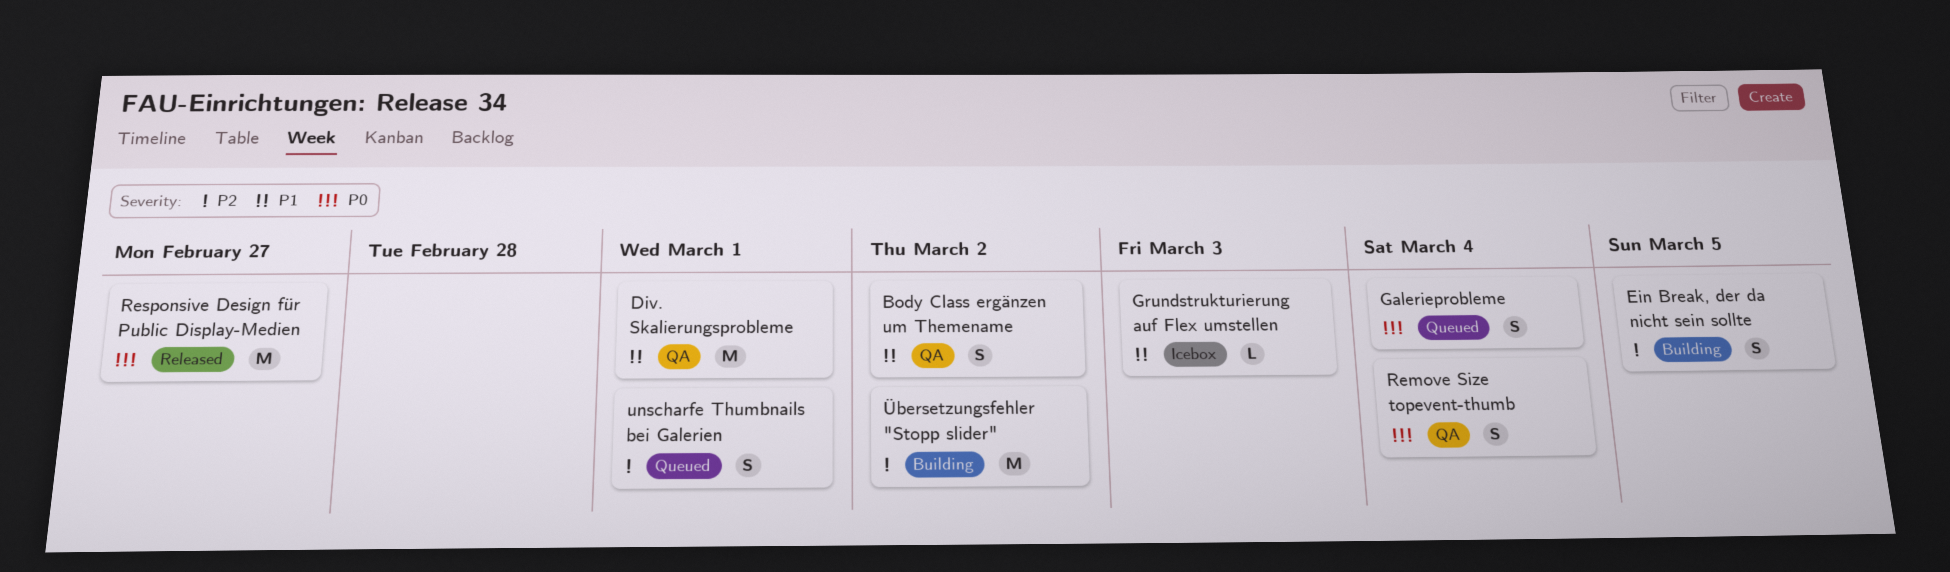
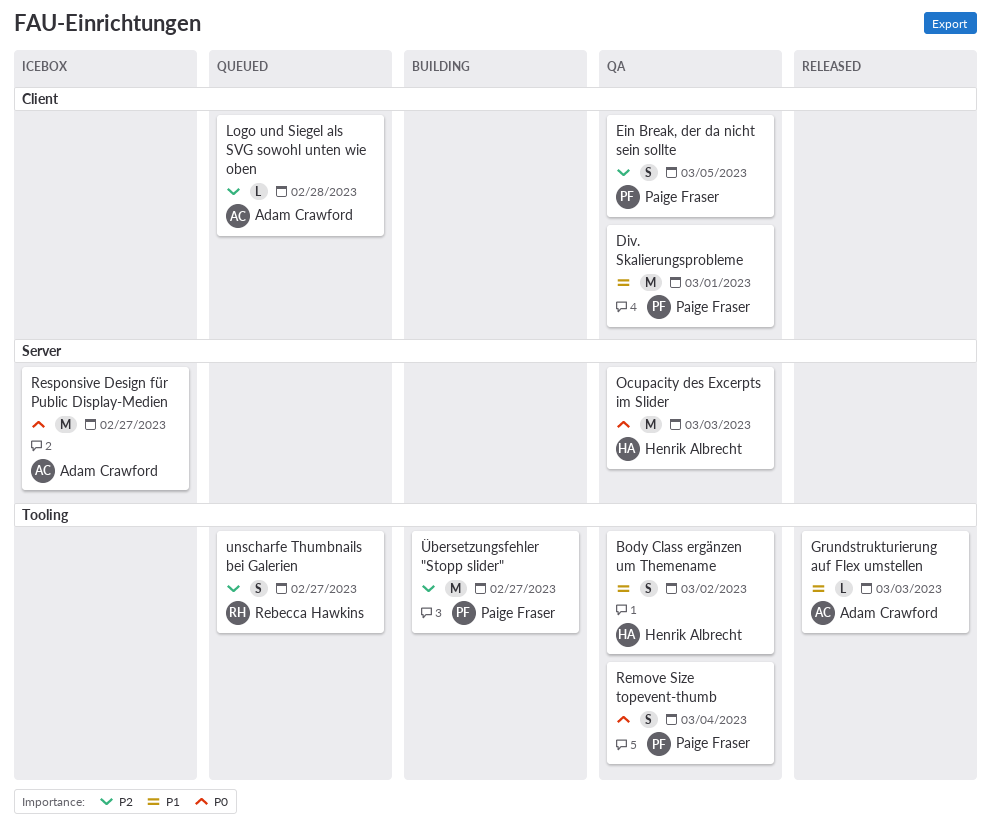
Ein Break, der da nicht sein sollte, status: Building -> QA
Galerieprobleme: present -> none
Grundstrukturierung auf Flex umstellen, status: Icebox -> Released
Logo und Siegel als SVG sowohl unten wie oben: none -> present
Ocupacity des Excerpts im Slider: none -> present
Responsive Design für Public Display-Medien, status: Released -> Icebox
unscharfe Thumbnails bei Galerien, due: Mar 1 -> Feb 27
Übersetzungsfehler "Stopp slider", due: Mar 2 -> Feb 27

